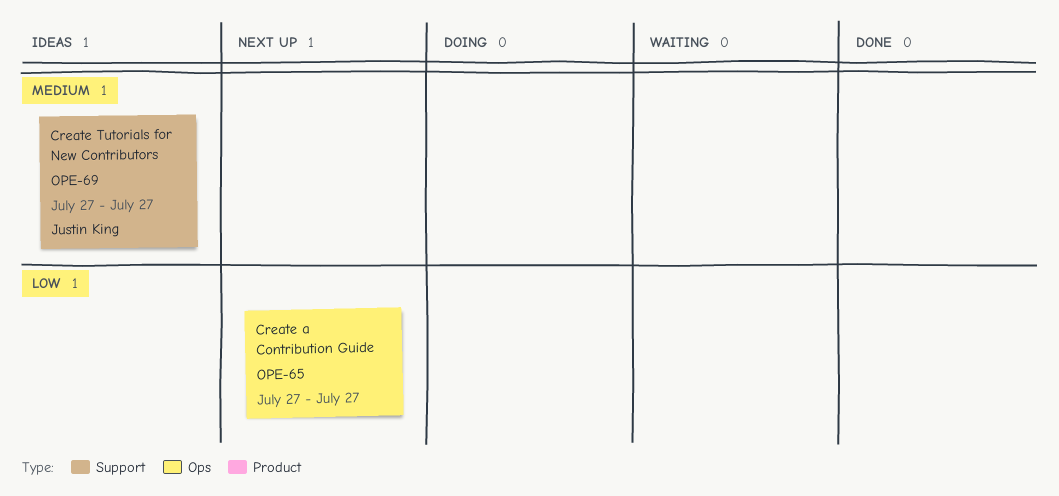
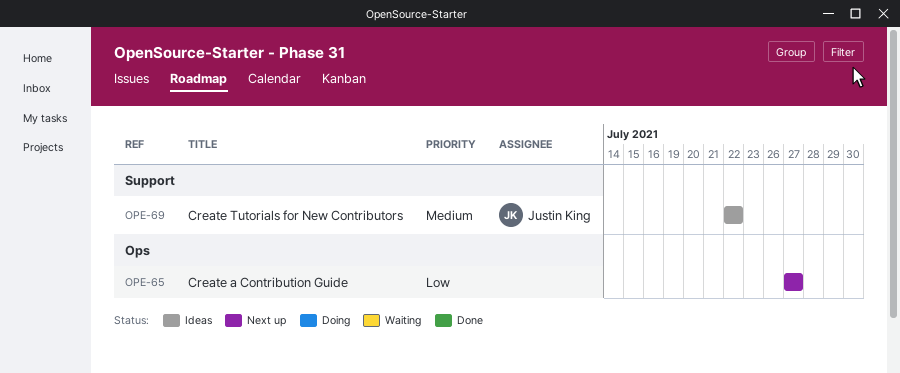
OPE-69, start: Jul 27 -> Jul 22
OPE-69, due: Jul 27 -> Jul 22

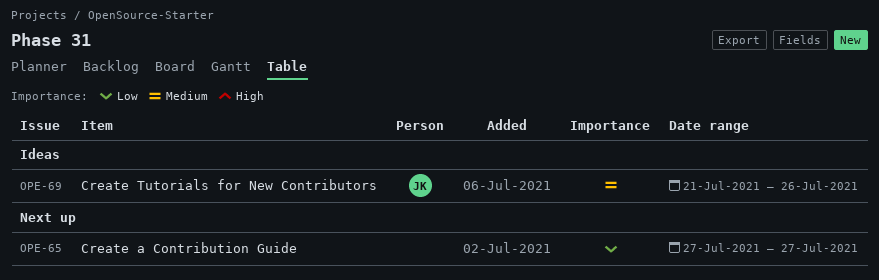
OPE-69, start: Jul 22 -> Jul 21
OPE-69, due: Jul 22 -> Jul 26

